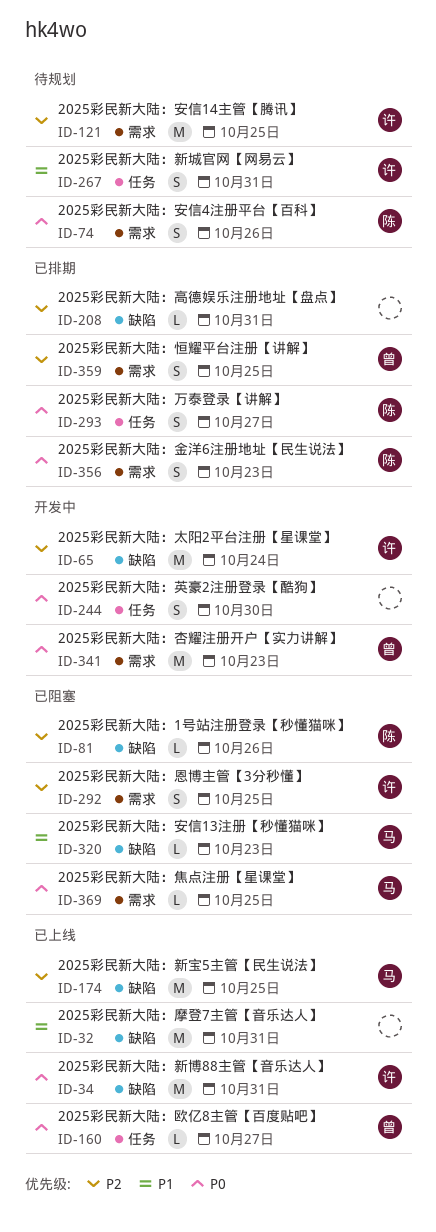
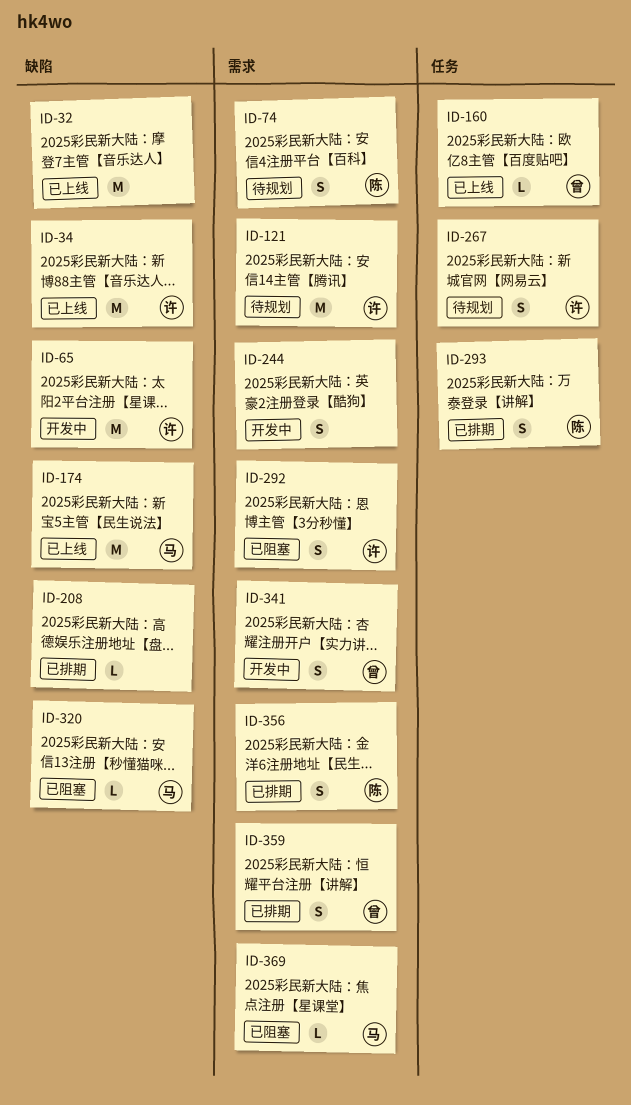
ID-81: present -> none
ID-244, label: 任务 -> 需求
ID-341, estimate: M -> S

